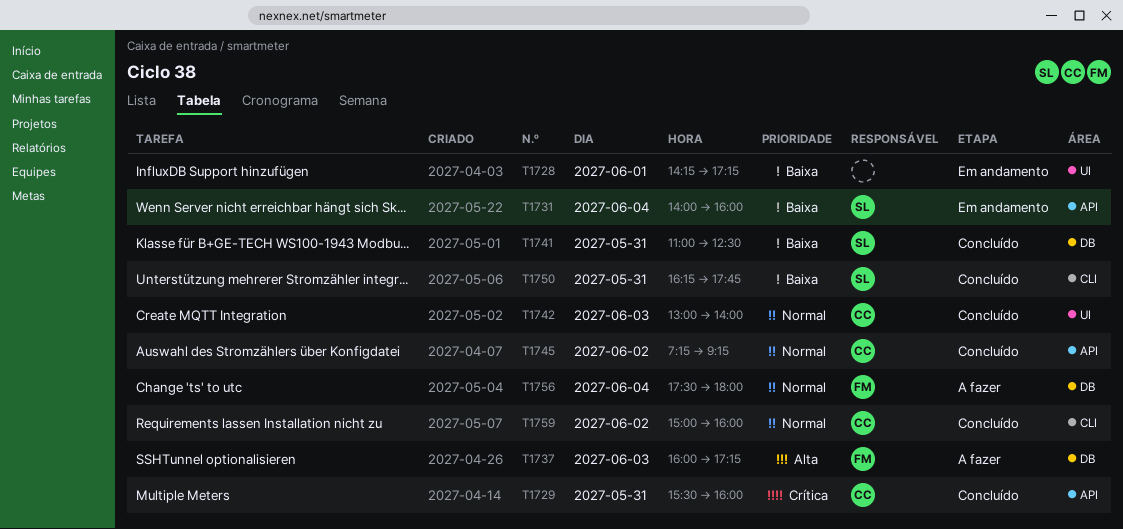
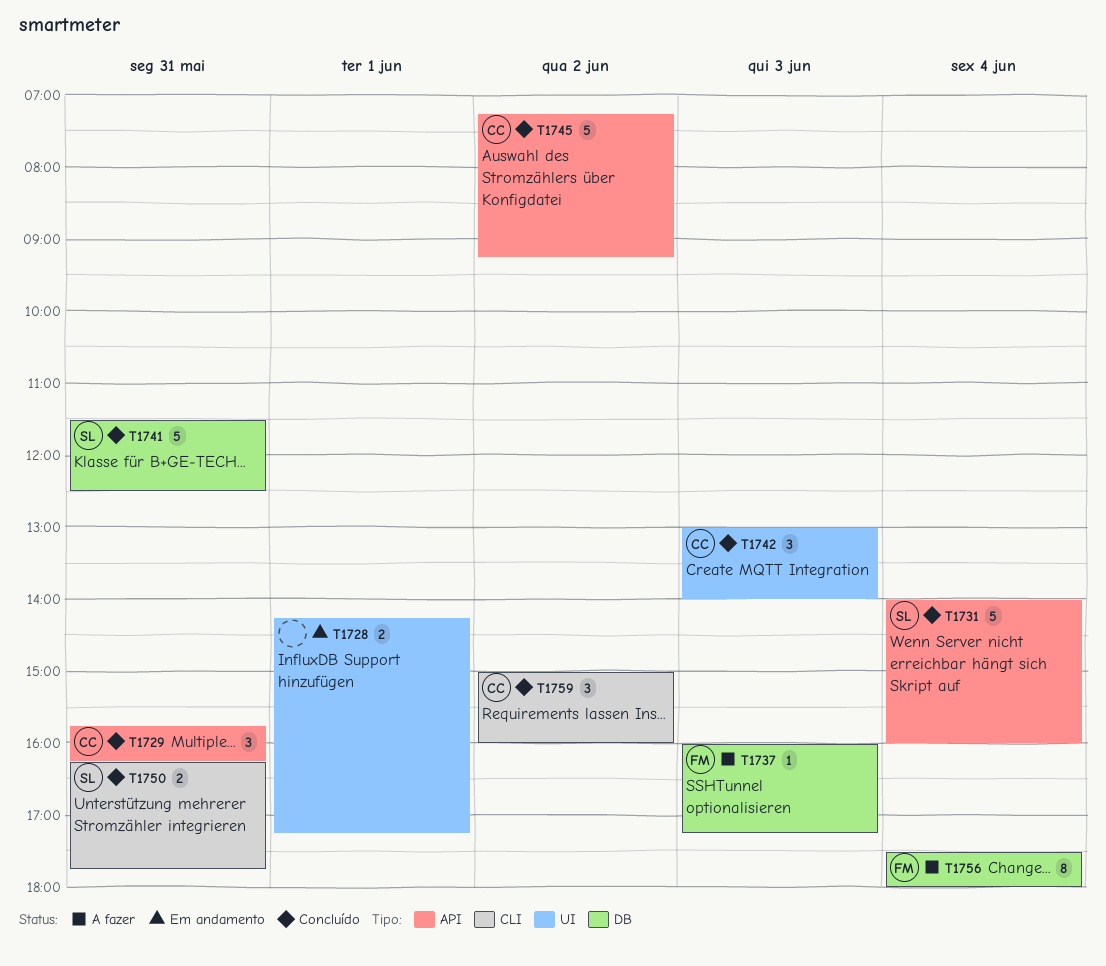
T1729, begins: 15:30 -> 15:45
T1729, ends: 16:00 -> 16:15
T1731, status: Em andamento -> Concluído
T1741, begins: 11:00 -> 11:30

